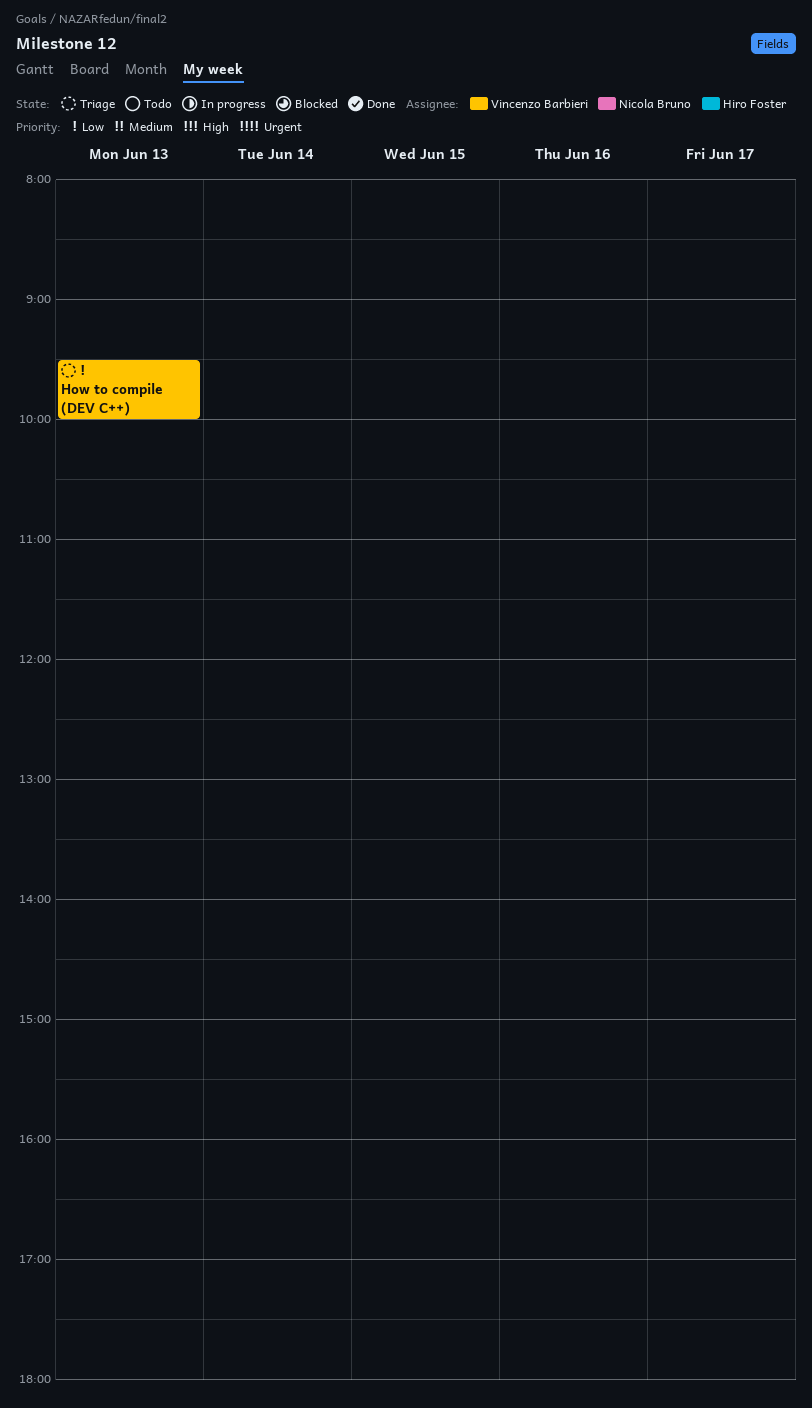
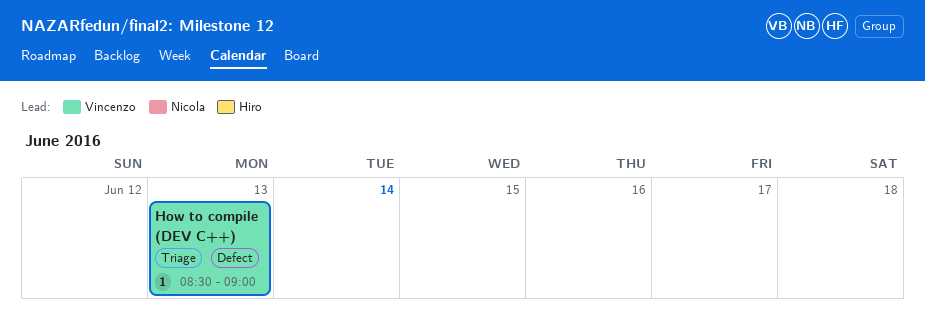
How to compile (DEV C++), begins: 09:30 -> 08:30
How to compile (DEV C++), ends: 10:00 -> 09:00

